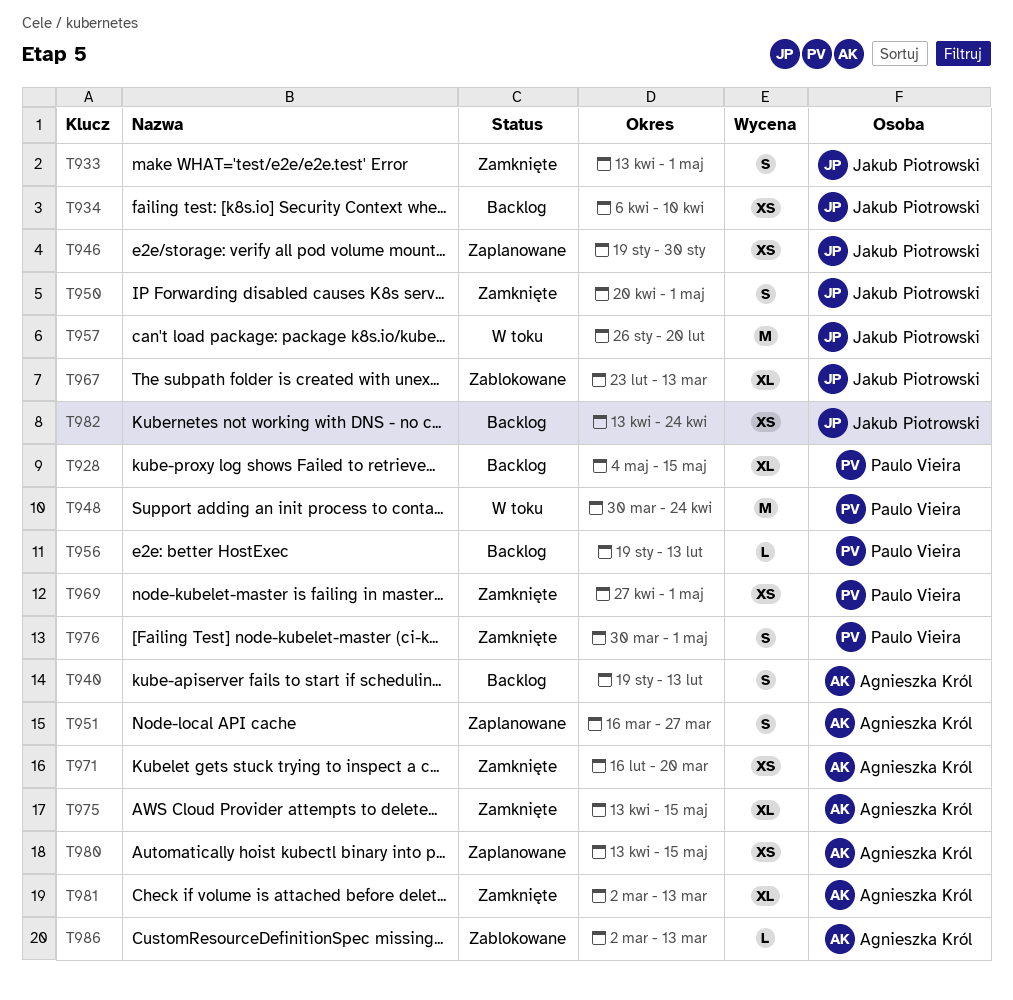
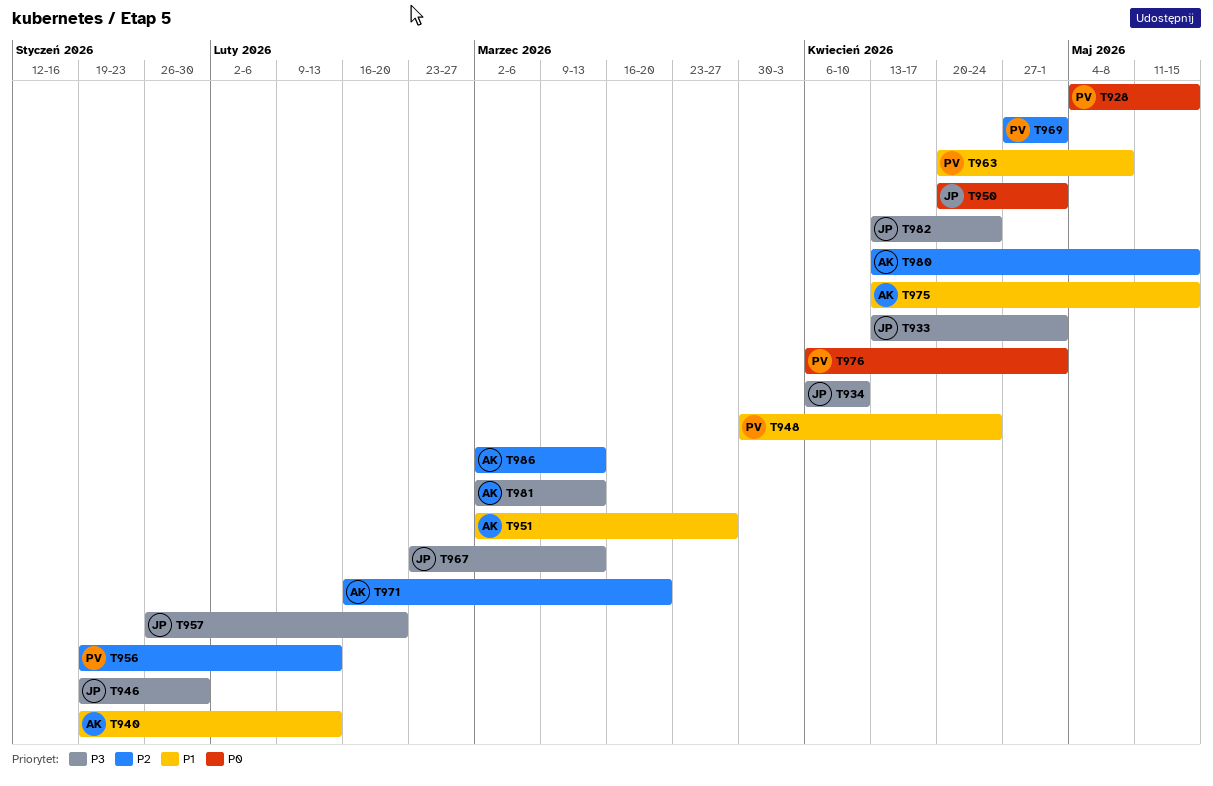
T951, start: Mar 16 -> Mar 2
T963: none -> present
T976, start: Mar 30 -> Apr 6

